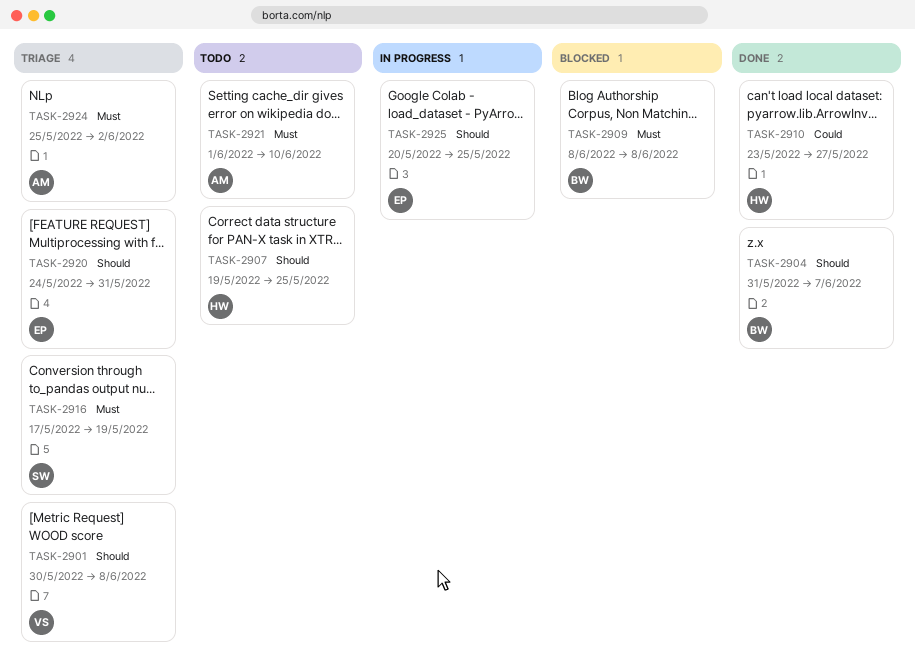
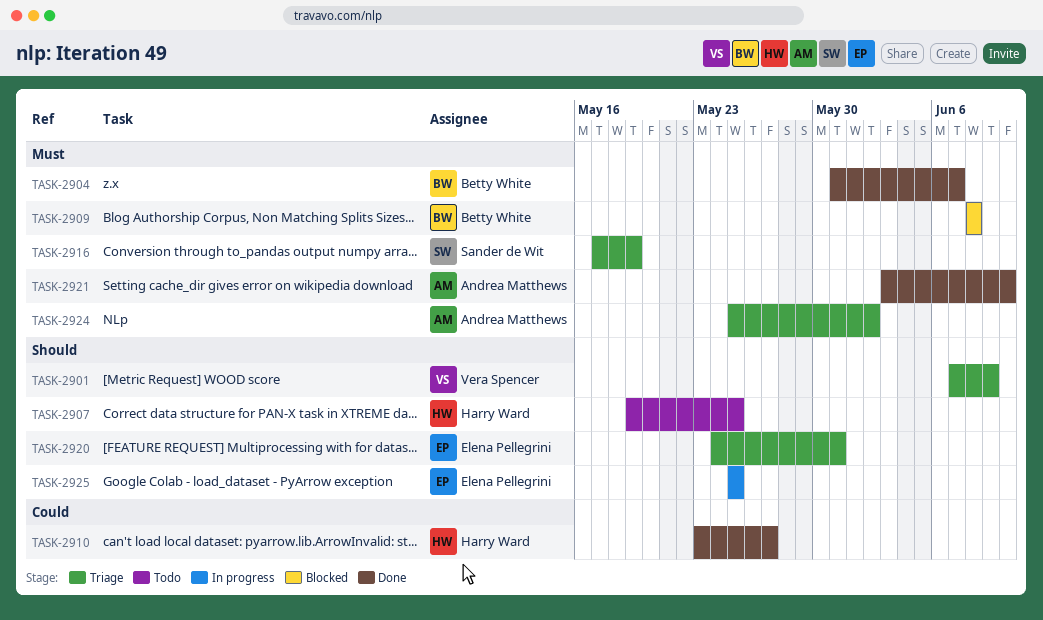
TASK-2901, start: May 30 -> Jun 7
TASK-2901, due: Jun 8 -> Jun 9
TASK-2904, priority: Should -> Must
TASK-2921, status: Todo -> Done
TASK-2921, start: Jun 1 -> Jun 3
TASK-2925, start: May 20 -> May 25

